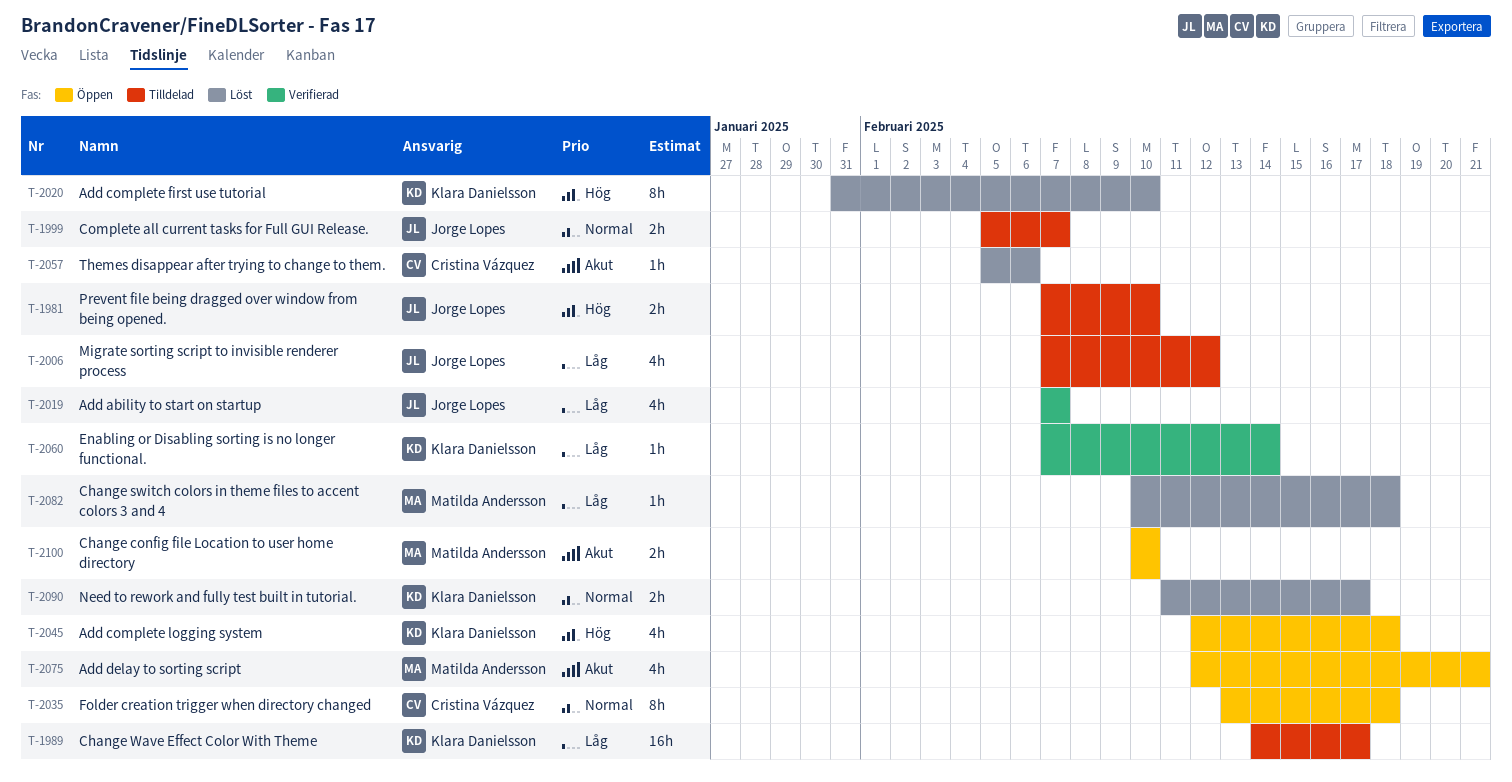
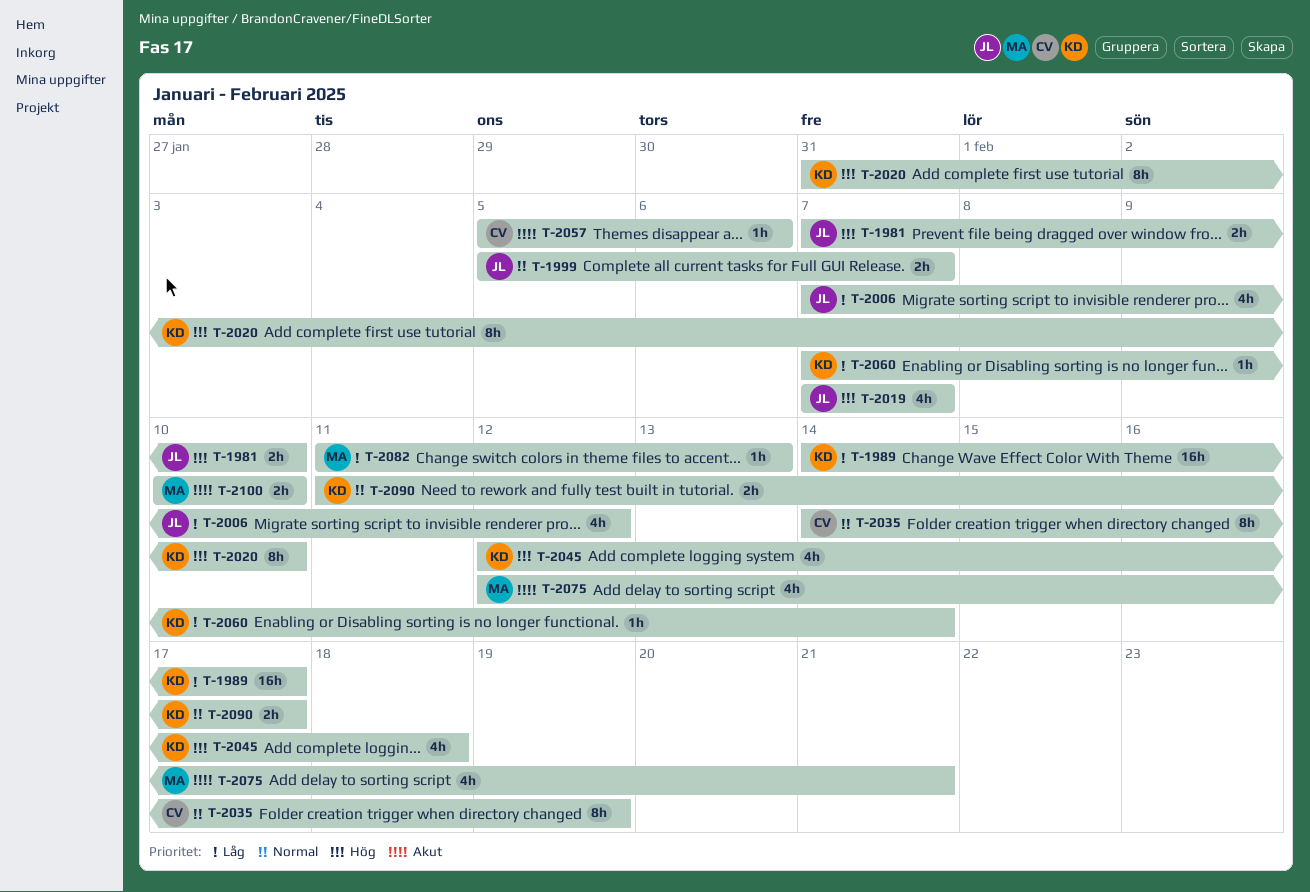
T-2019, priority: Låg -> Hög
T-2035, start: Feb 13 -> Feb 14
T-2035, due: Feb 18 -> Feb 19
T-2082, start: Feb 10 -> Feb 11
T-2082, due: Feb 18 -> Feb 13

